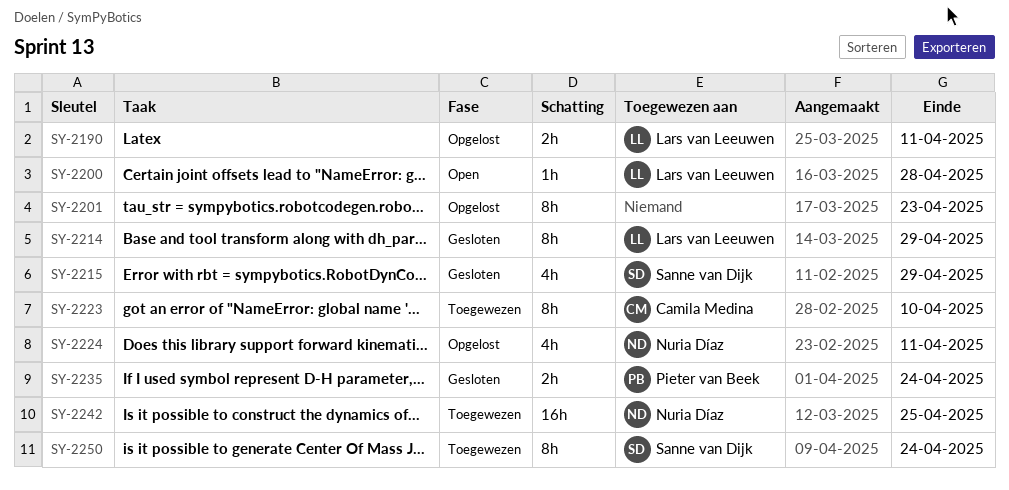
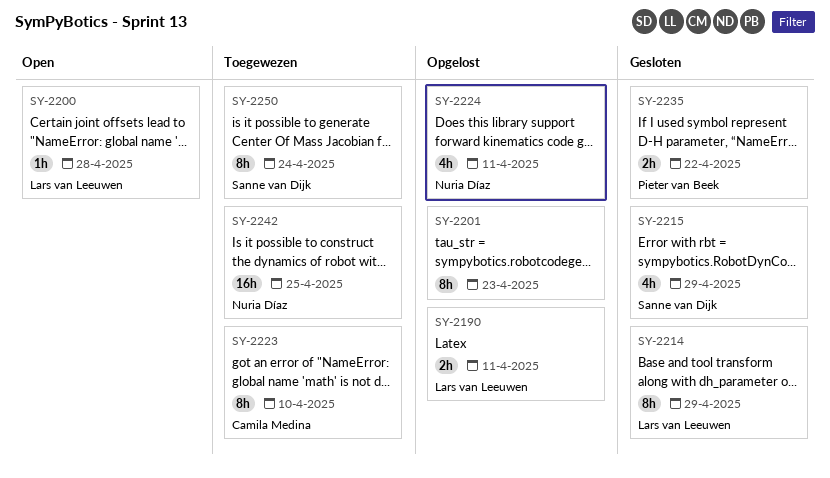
SY-2235, due: Apr 24 -> Apr 22

